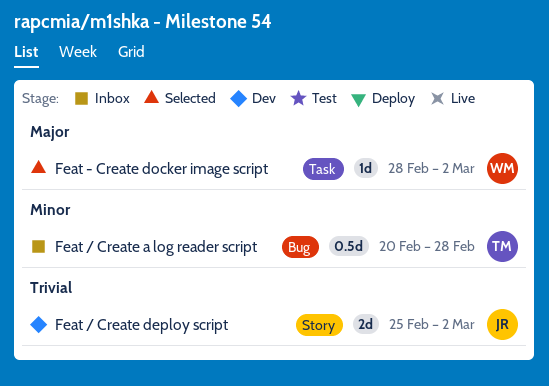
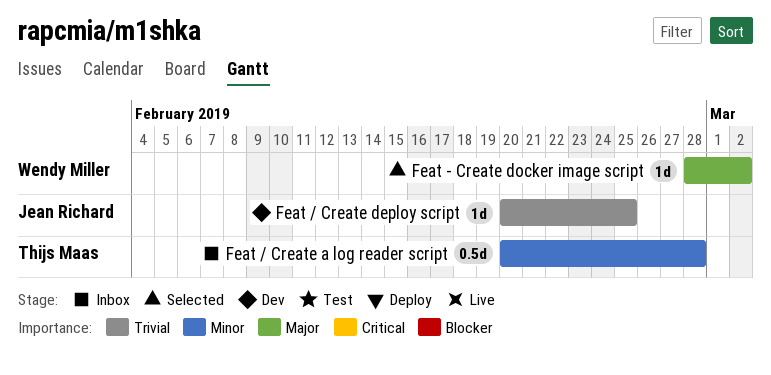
Feat / Create deploy script, estimate: 2d -> 1d
Feat / Create deploy script, start: Feb 25 -> Feb 20
Feat / Create deploy script, due: Mar 2 -> Feb 25

